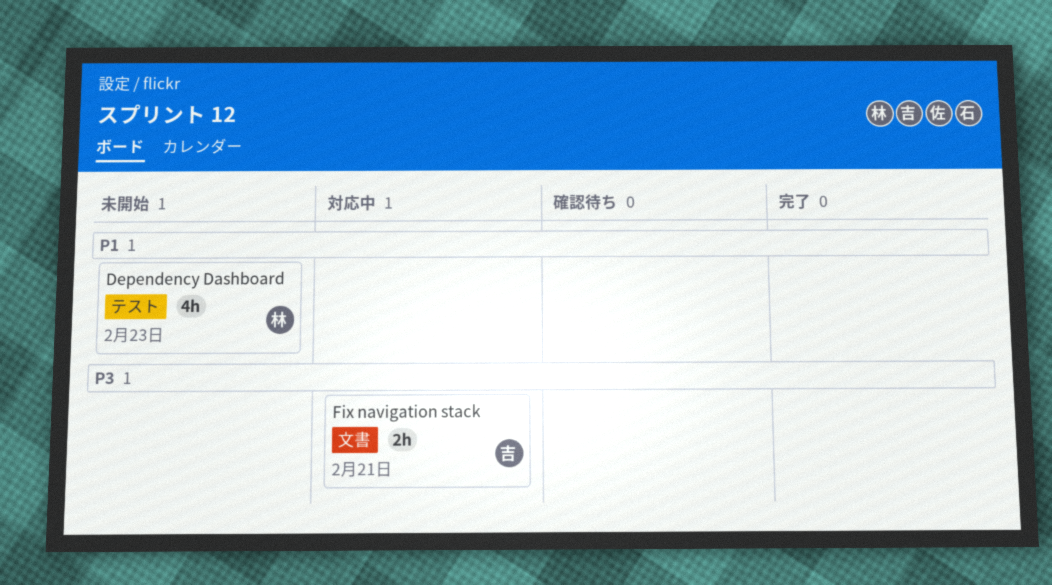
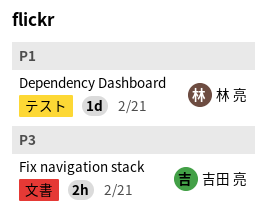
Dependency Dashboard, estimate: 4h -> 1d
Dependency Dashboard, due: Feb 23 -> Feb 21

